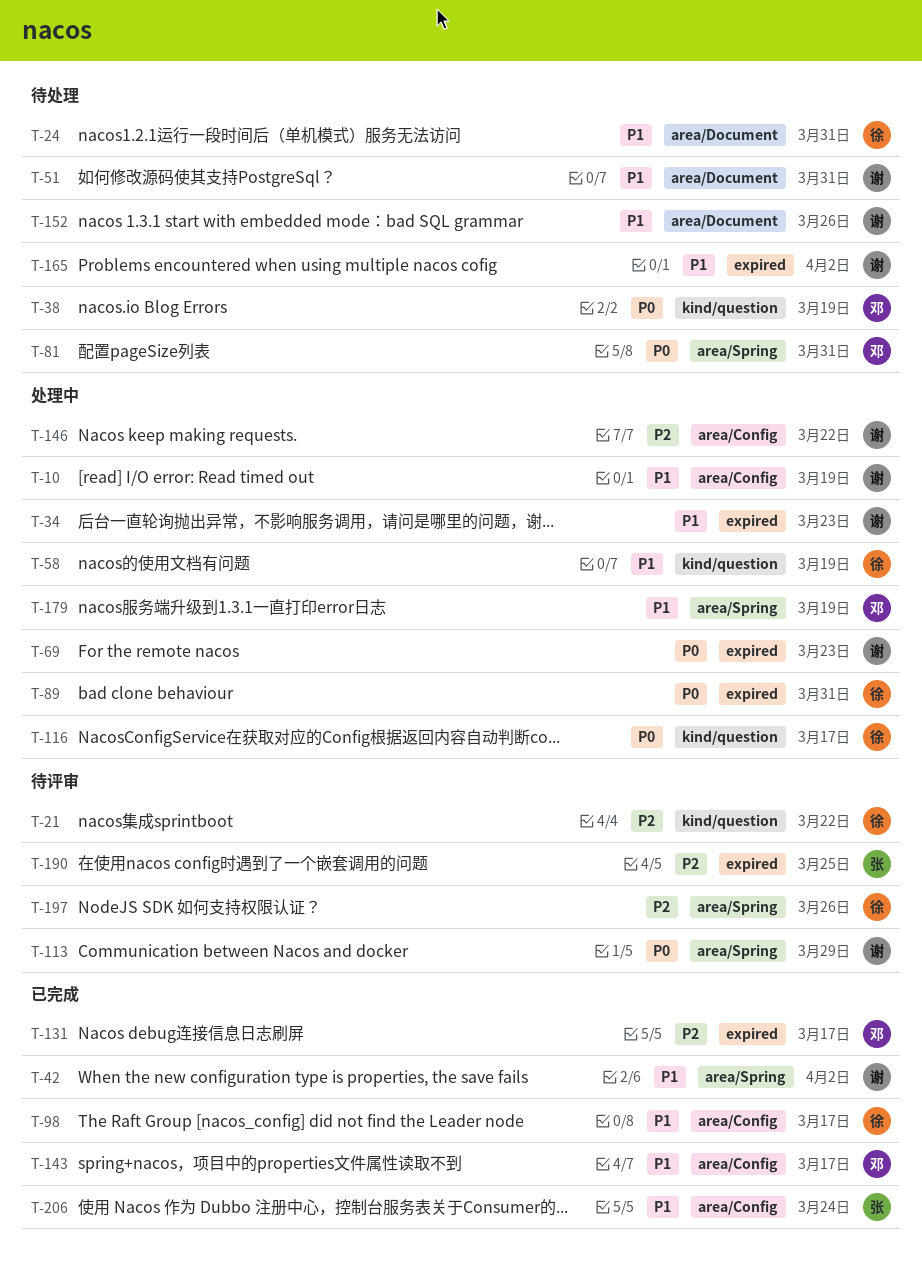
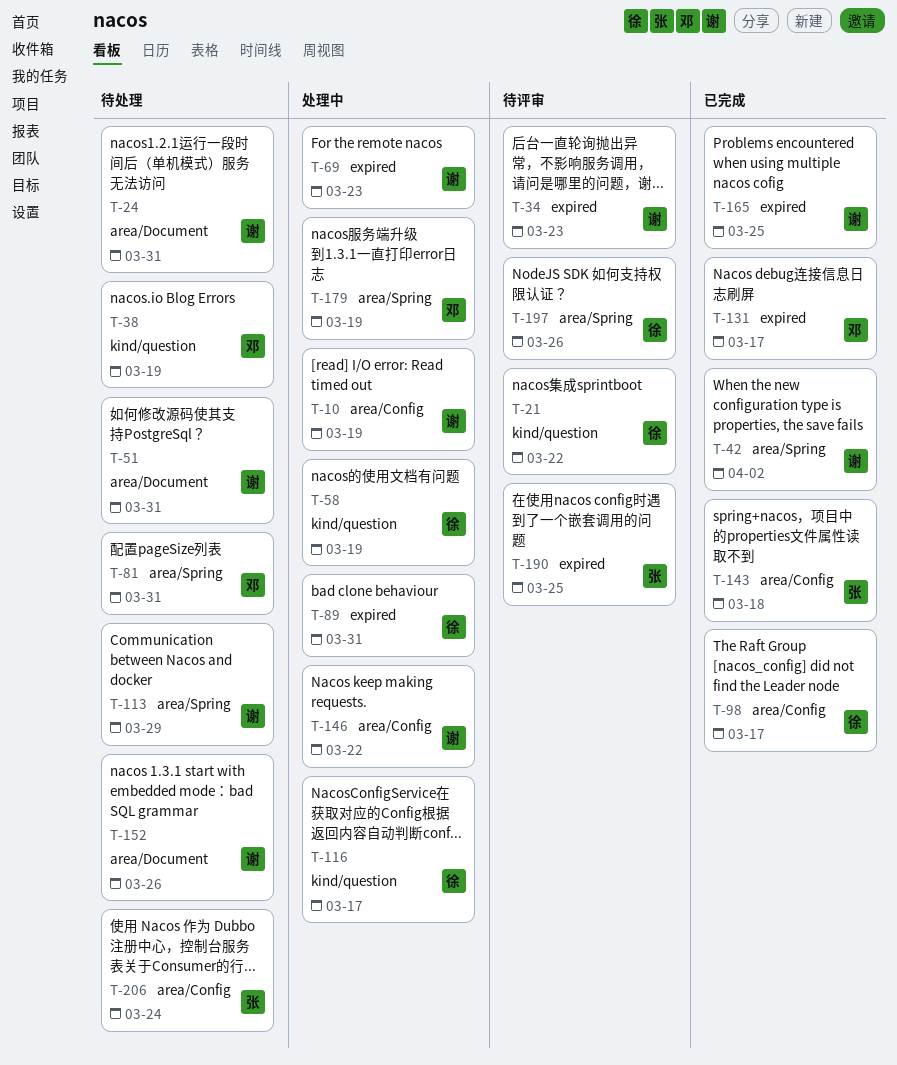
T-24, owner: 徐 -> 谢
T-34, status: 处理中 -> 待评审
T-113, status: 待评审 -> 待处理
T-143, owner: 邓 -> 张
T-143, due: Mar 17 -> Mar 18
T-165, status: 待处理 -> 已完成
T-165, due: Apr 2 -> Mar 25
T-206, status: 已完成 -> 待处理

